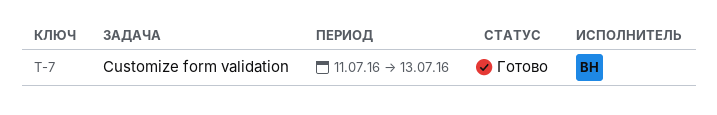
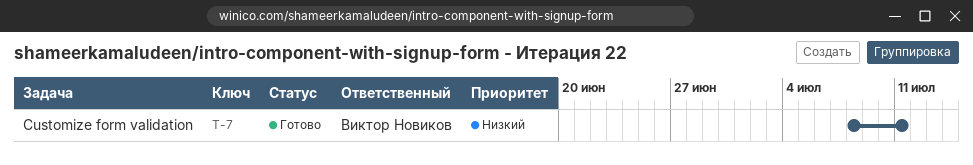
T-7, start: Jul 11 -> Jul 8
T-7, due: Jul 13 -> Jul 11

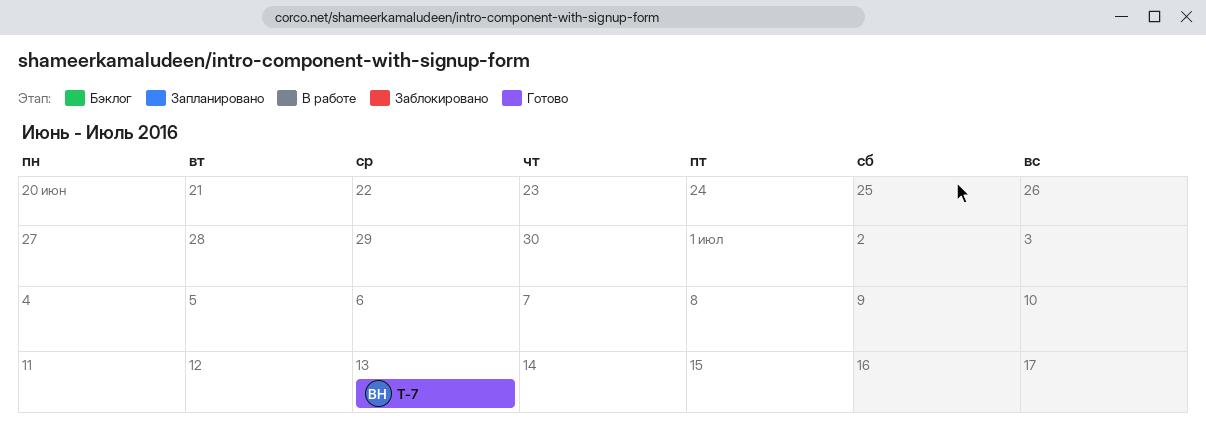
T-7, start: Jul 8 -> Jul 13
T-7, due: Jul 11 -> Jul 13

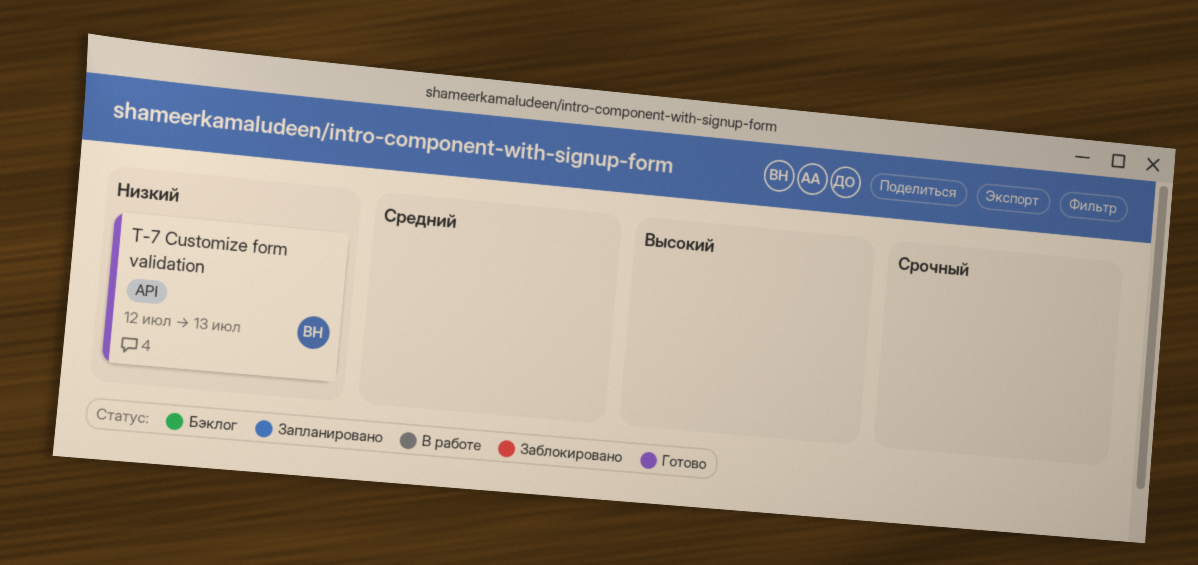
T-7, start: Jul 13 -> Jul 12

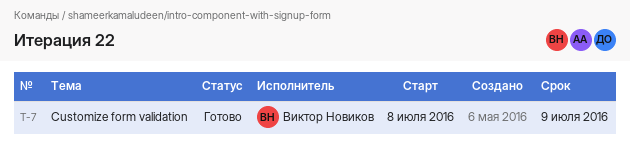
T-7, start: Jul 12 -> Jul 8
T-7, due: Jul 13 -> Jul 9

